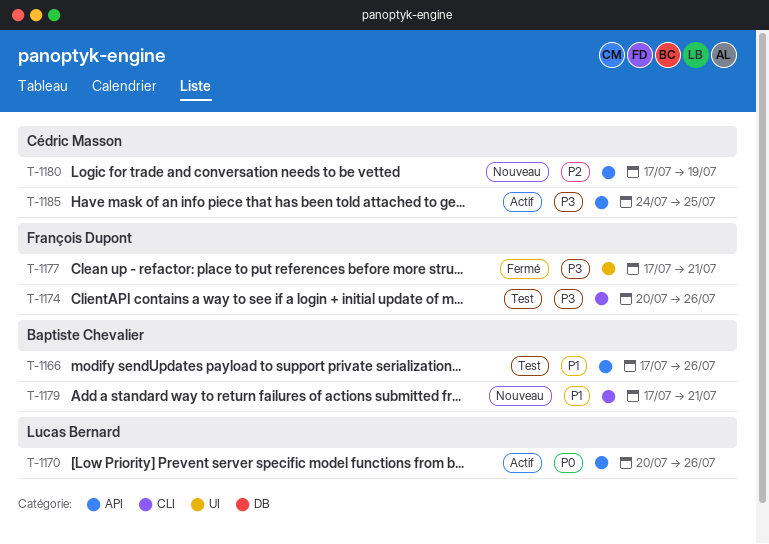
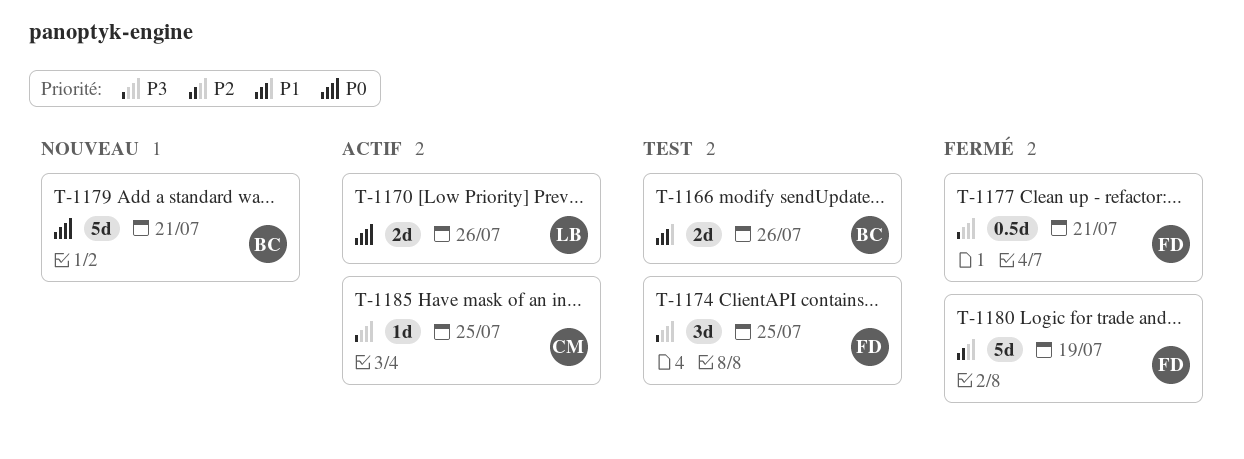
T-1174, due: Jul 26 -> Jul 25
T-1179, priority: P1 -> P0
T-1180, status: Nouveau -> Fermé
T-1180, owner: Cédric Masson -> François Dupont

